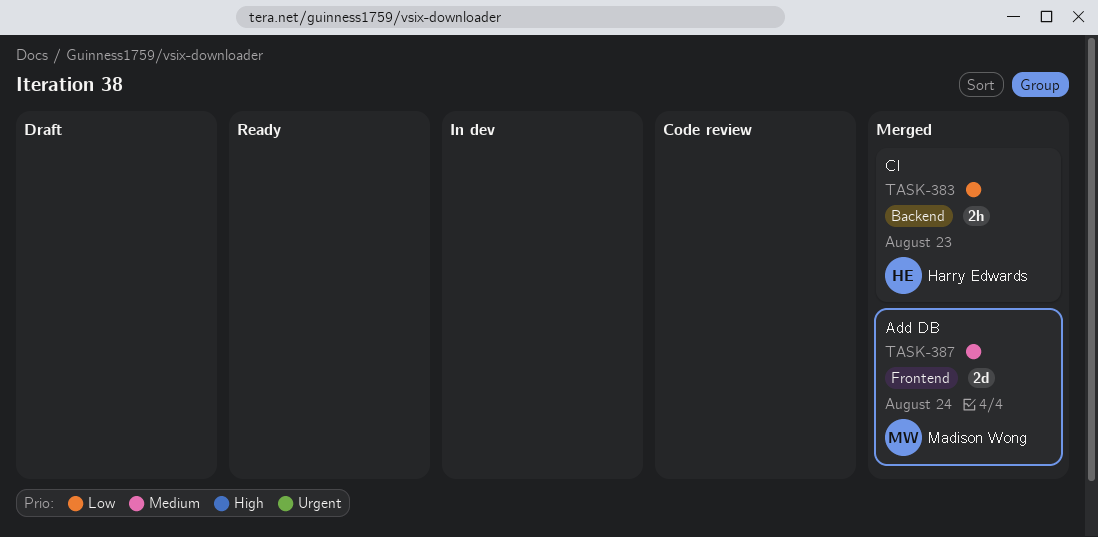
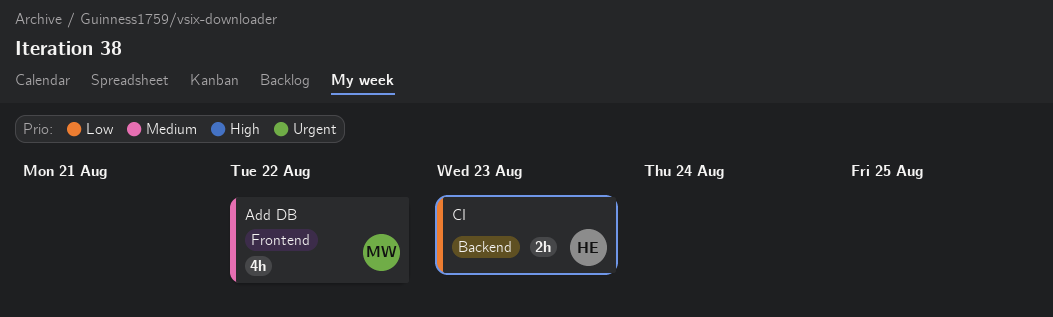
Add DB, estimate: 2d -> 4h
Add DB, due: Aug 24 -> Aug 22

